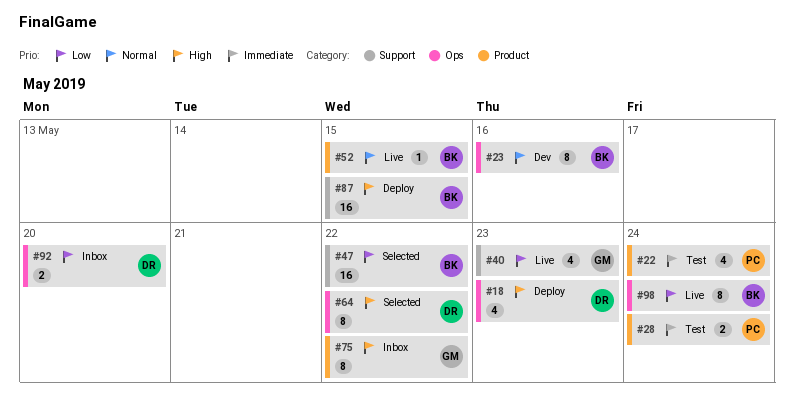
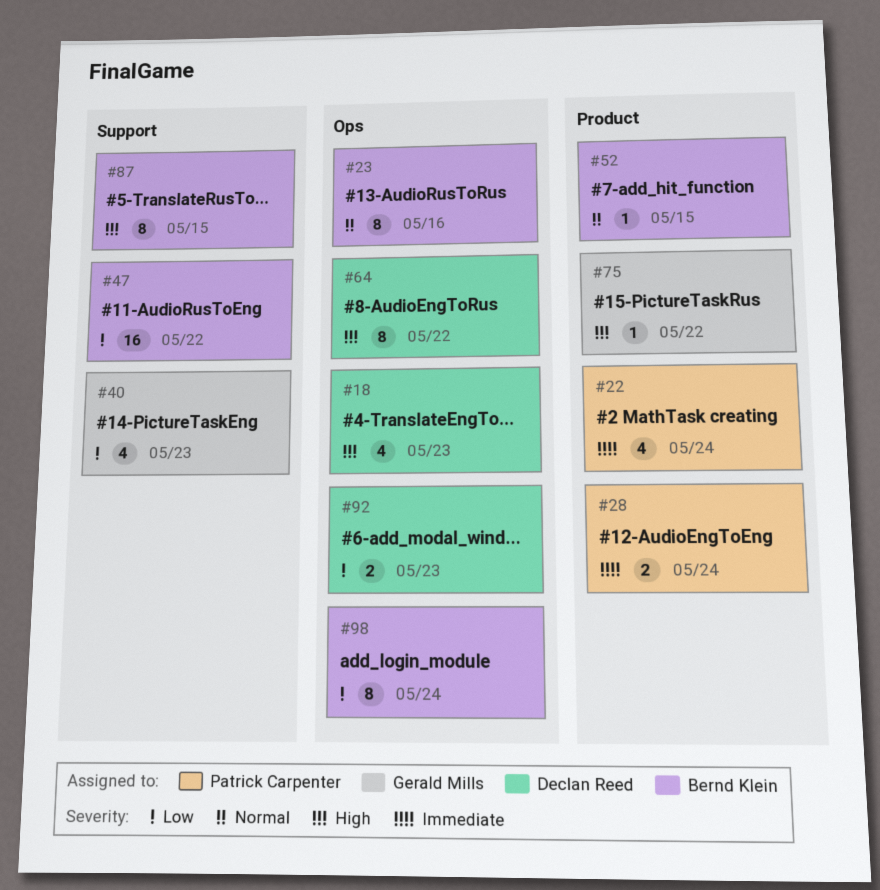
#75, estimate: 8 -> 1
#87, estimate: 16 -> 8
#92, due: May 20 -> May 23

